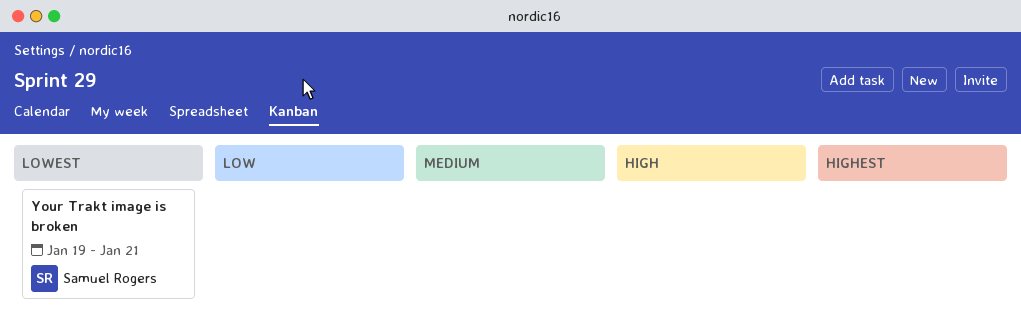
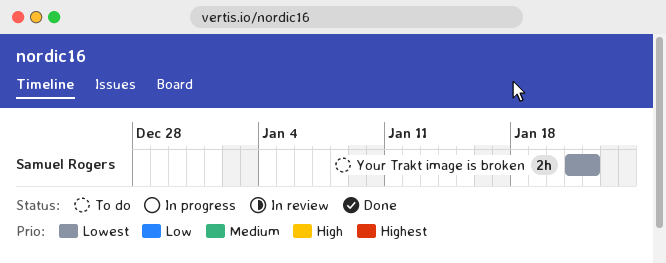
Your Trakt image is broken, start: Jan 19 -> Jan 21
Your Trakt image is broken, due: Jan 21 -> Jan 22

